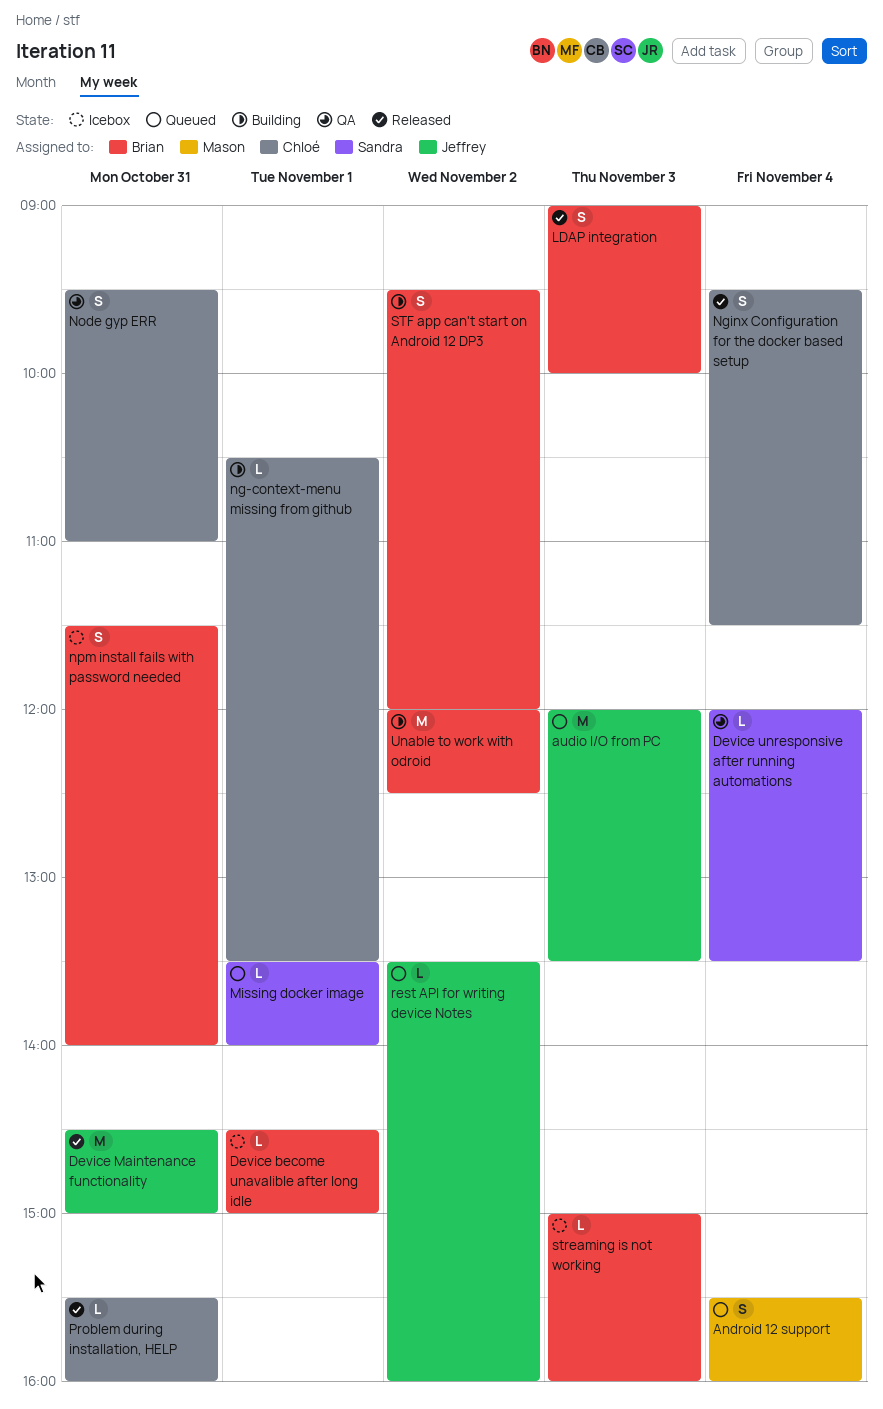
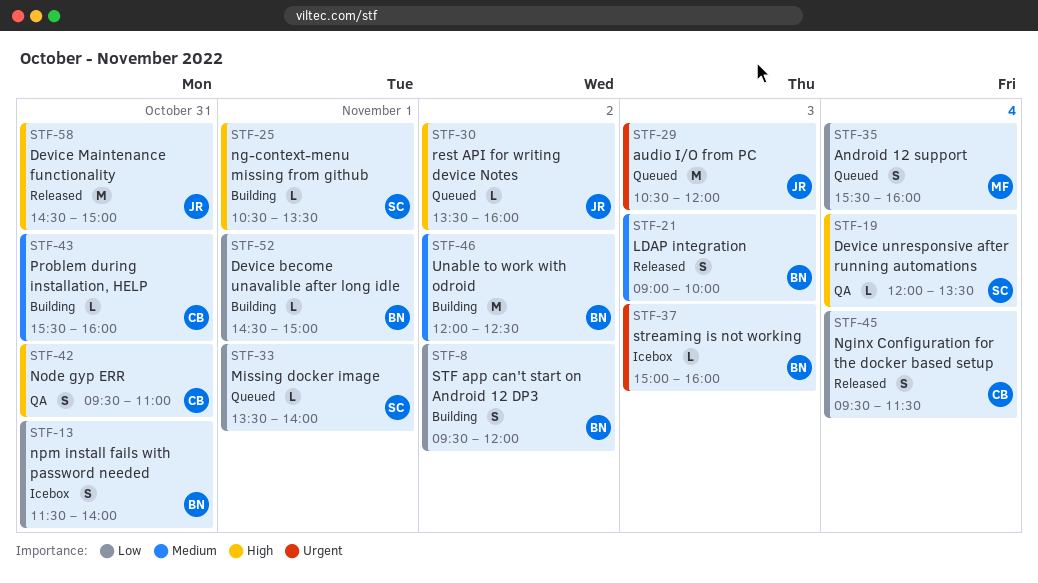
audio I/O from PC, begins: 12:00 -> 10:30
audio I/O from PC, ends: 13:30 -> 12:00
Device become unavalible after long idle, status: Icebox -> Building
ng-context-menu missing from github, owner: Chloé -> Sandra
Problem during installation, HELP, status: Released -> Building

